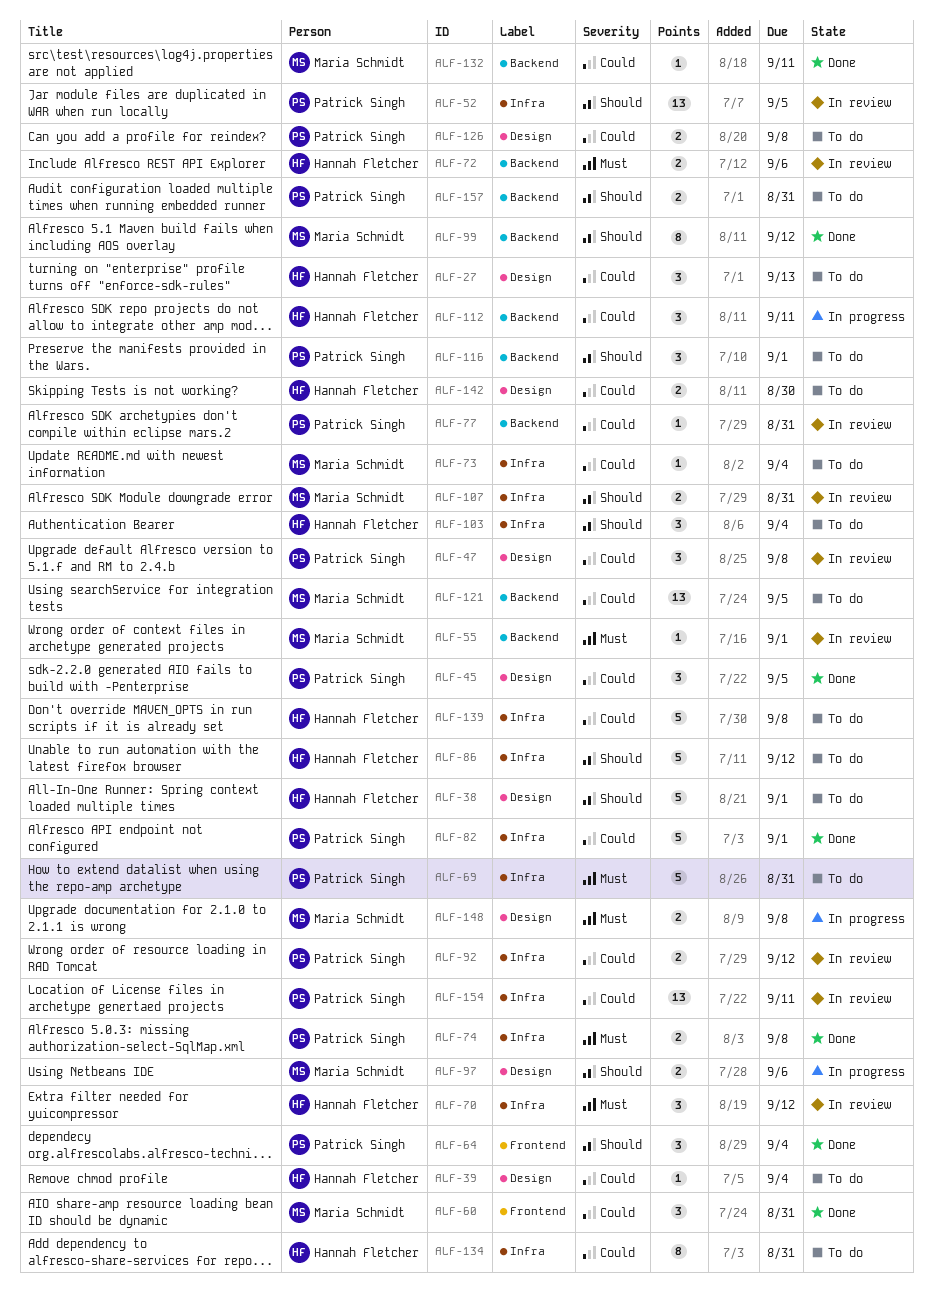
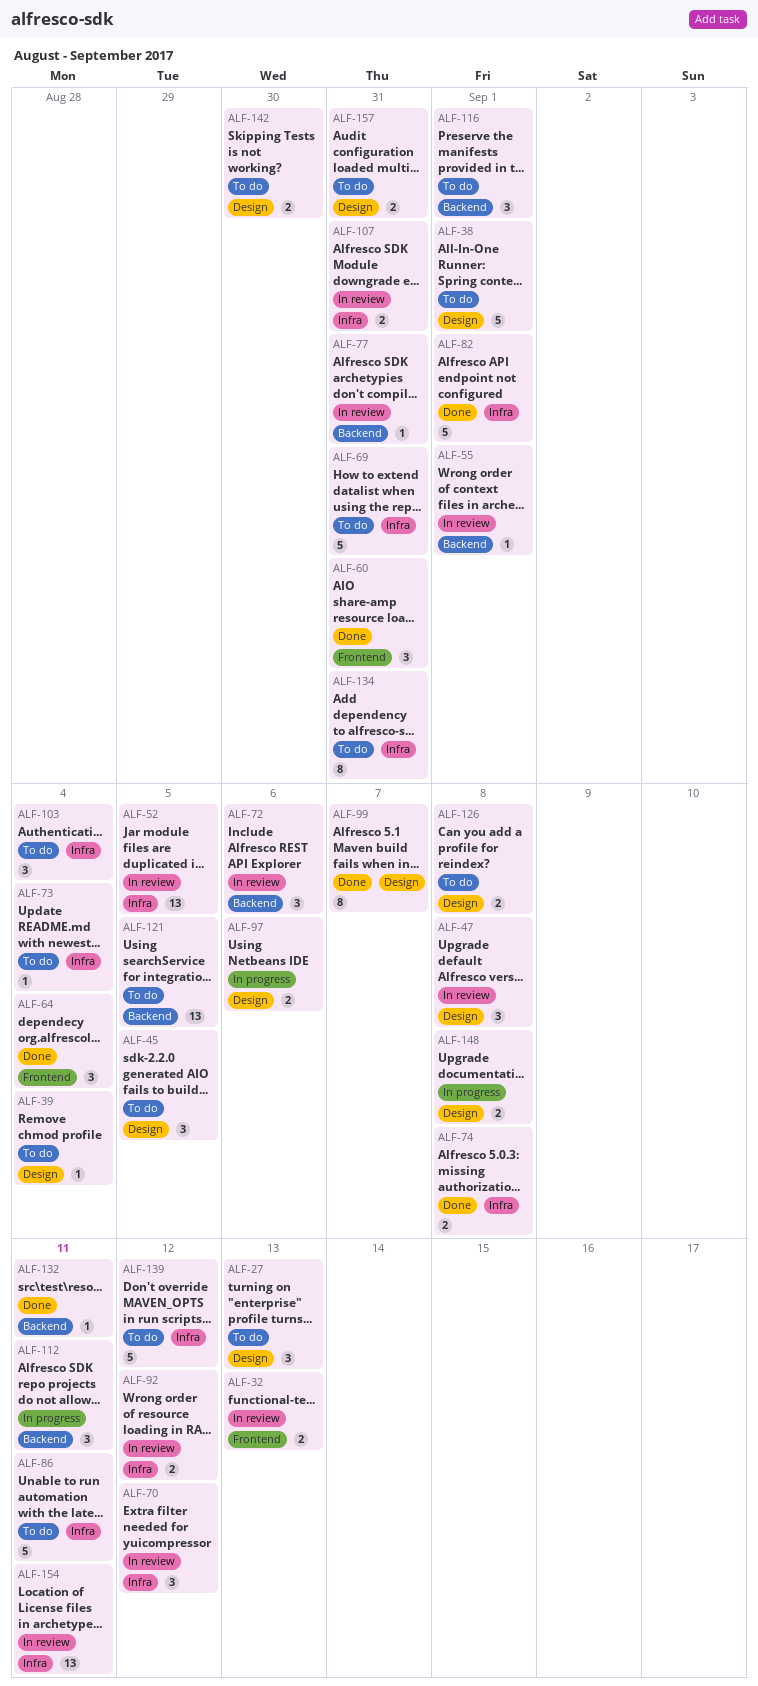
ALF-32: none -> present
ALF-45, status: Done -> To do
ALF-72, estimate: 2 -> 3
ALF-86, due: Sep 12 -> Sep 11
ALF-99, label: Backend -> Design
ALF-99, due: Sep 12 -> Sep 7
ALF-139, due: Sep 8 -> Sep 12
ALF-157, label: Backend -> Design

